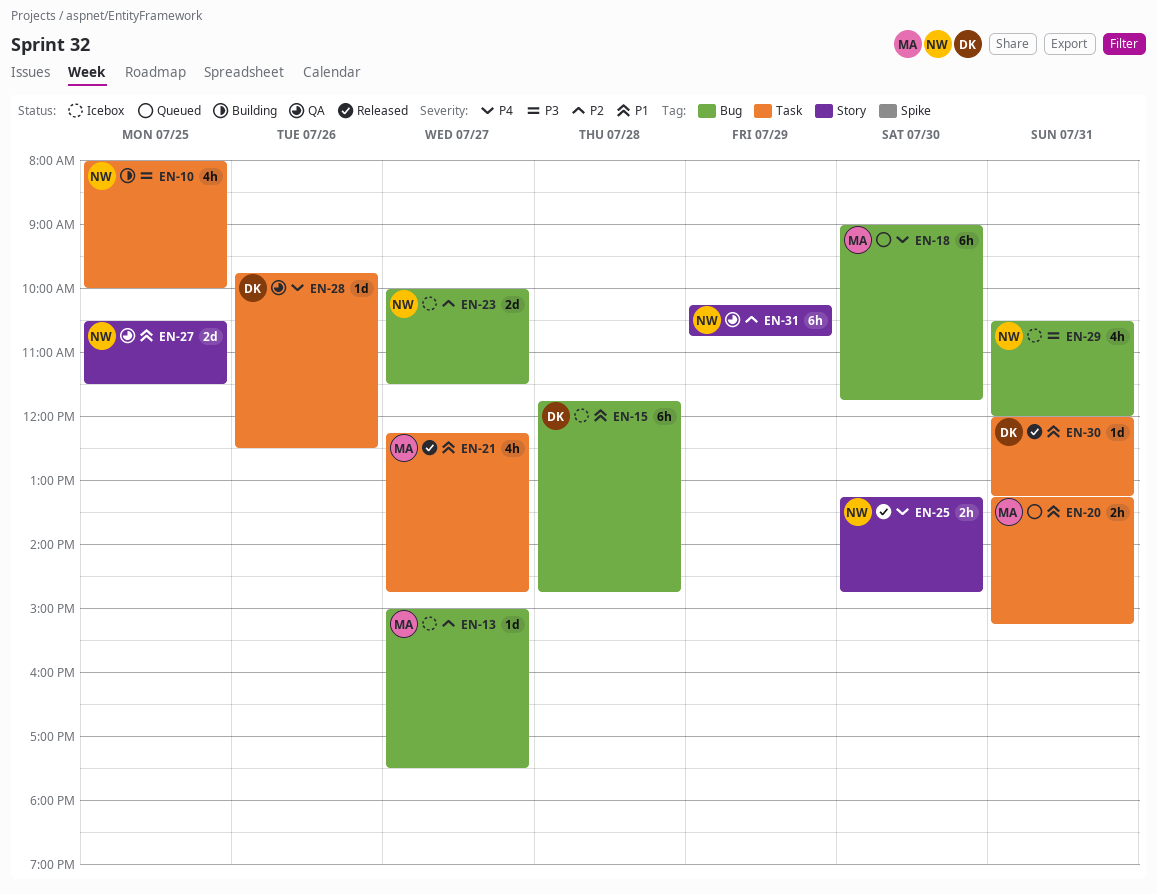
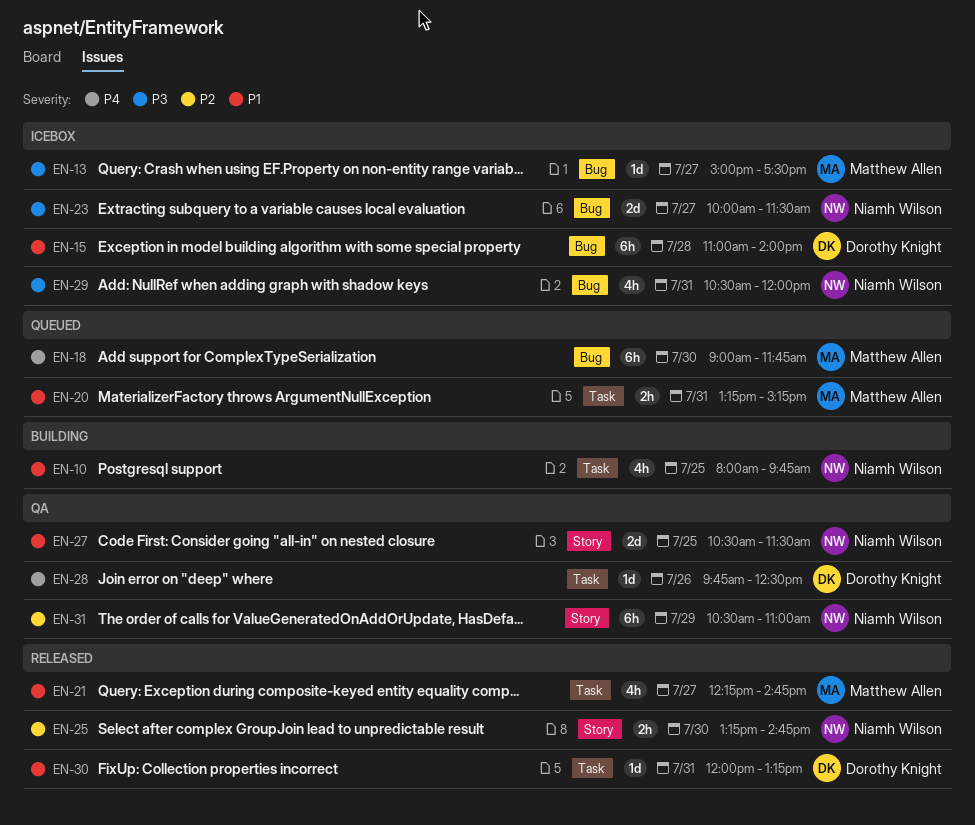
EN-10, priority: P3 -> P1
EN-10, ends: 10:00 -> 09:45
EN-13, priority: P2 -> P3
EN-15, begins: 11:45 -> 11:00
EN-15, ends: 14:45 -> 14:00
EN-23, priority: P2 -> P3
EN-25, priority: P4 -> P2
EN-31, begins: 10:15 -> 10:30
EN-31, ends: 10:45 -> 11:00

